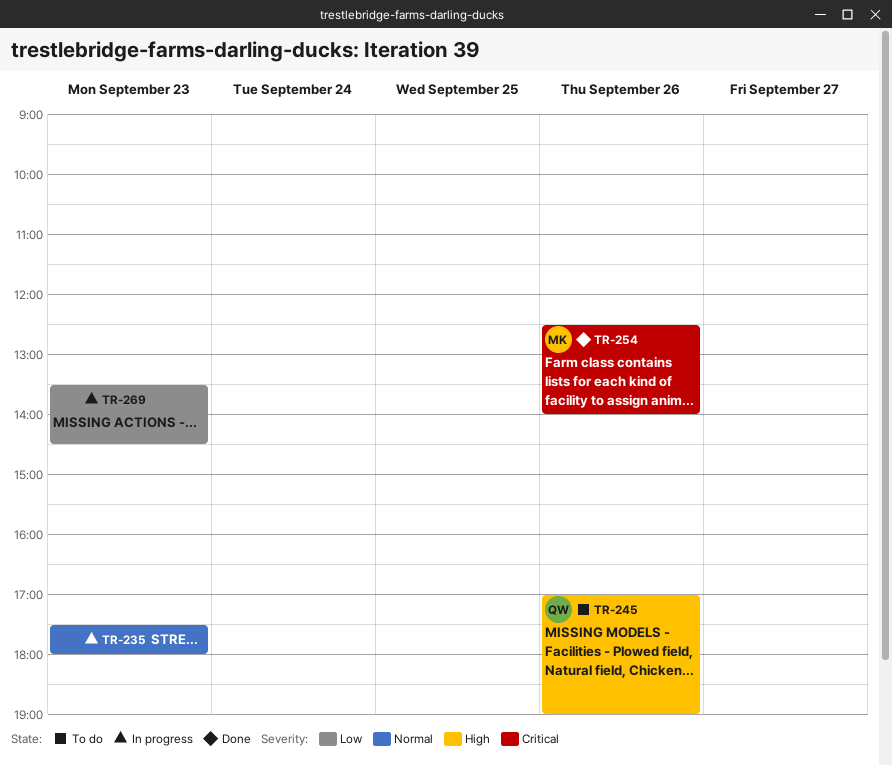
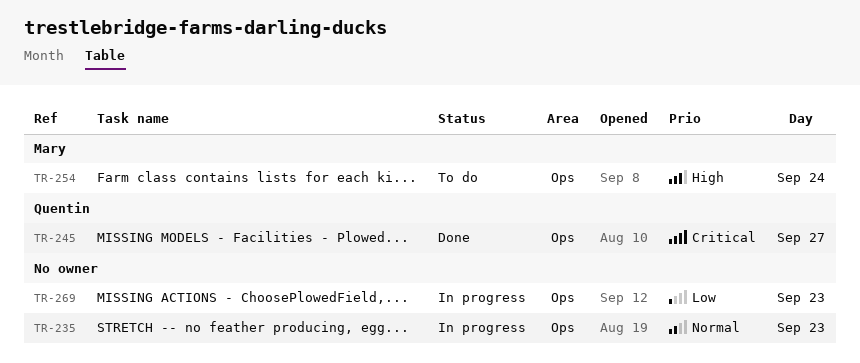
TR-245, status: To do -> Done
TR-245, priority: High -> Critical
TR-245, day: Sep 26 -> Sep 27
TR-254, status: Done -> To do
TR-254, priority: Critical -> High
TR-254, day: Sep 26 -> Sep 24

